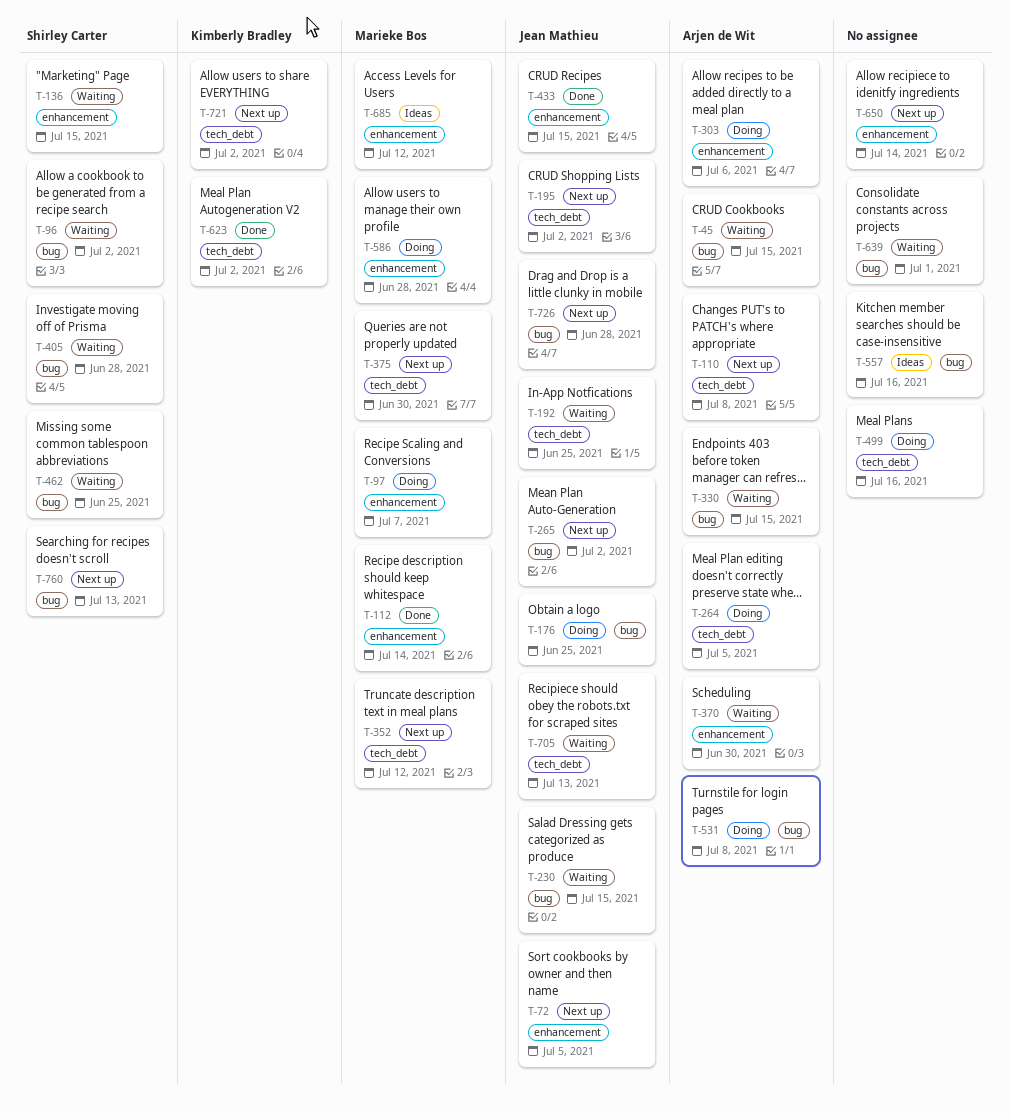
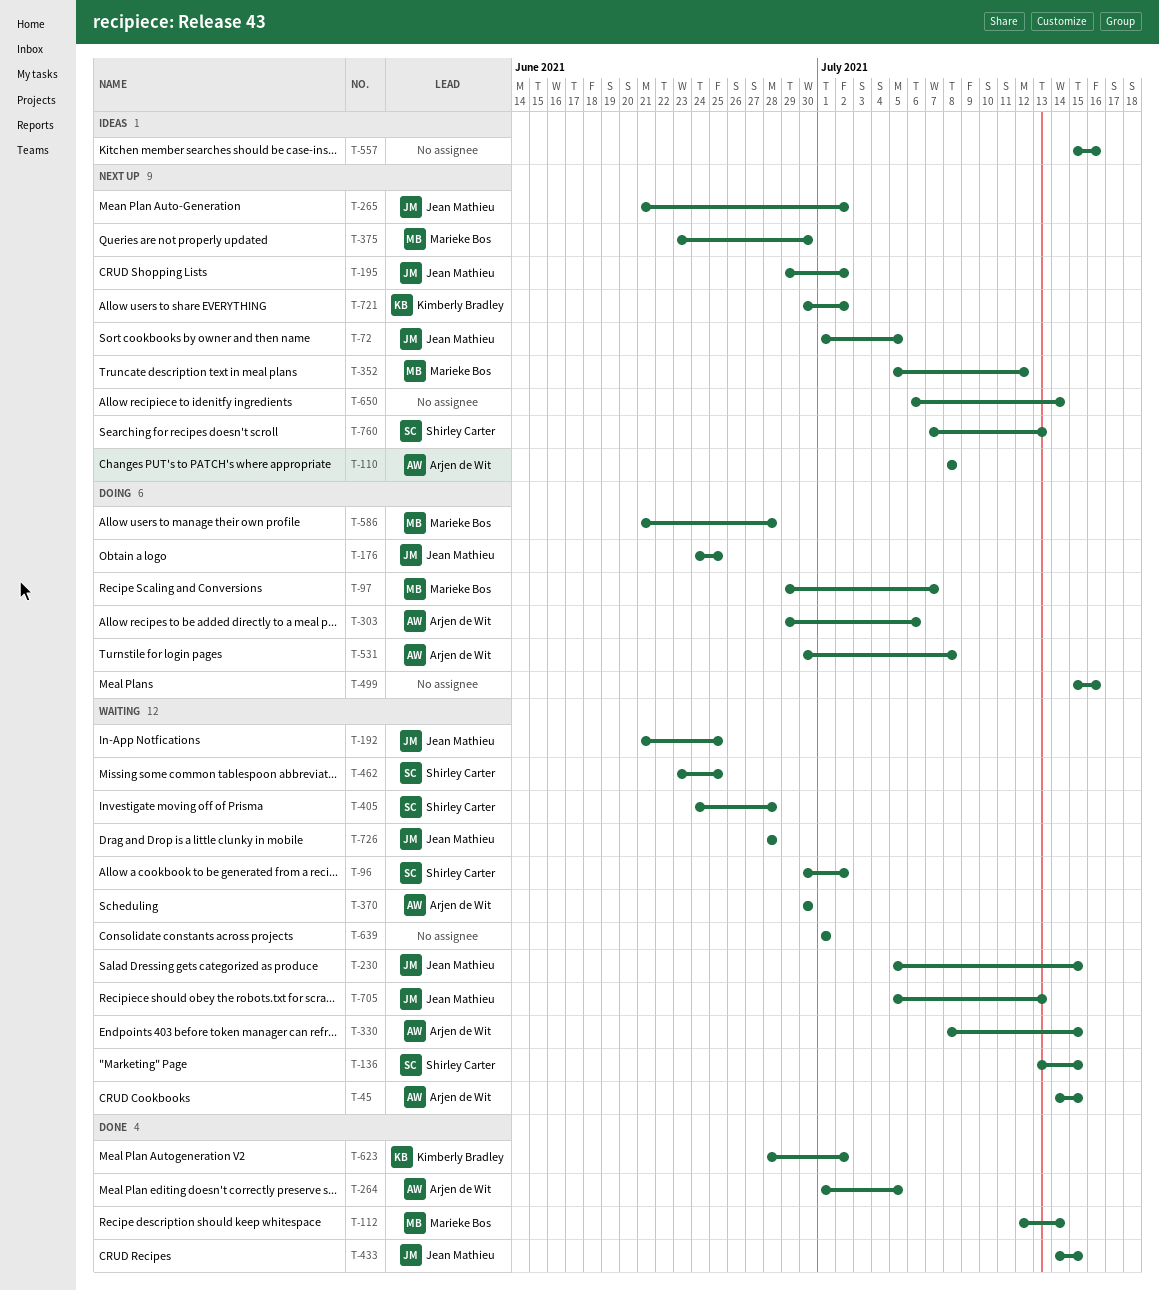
T-264, status: Doing -> Done
T-685: present -> none
T-726, status: Next up -> Waiting

